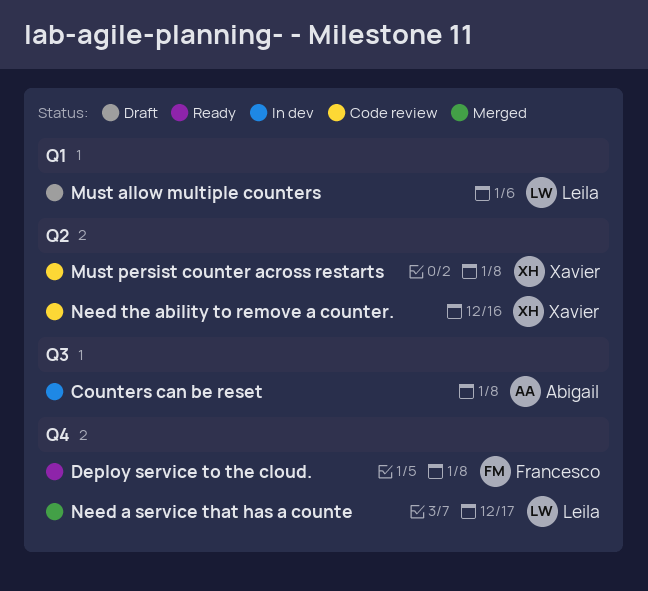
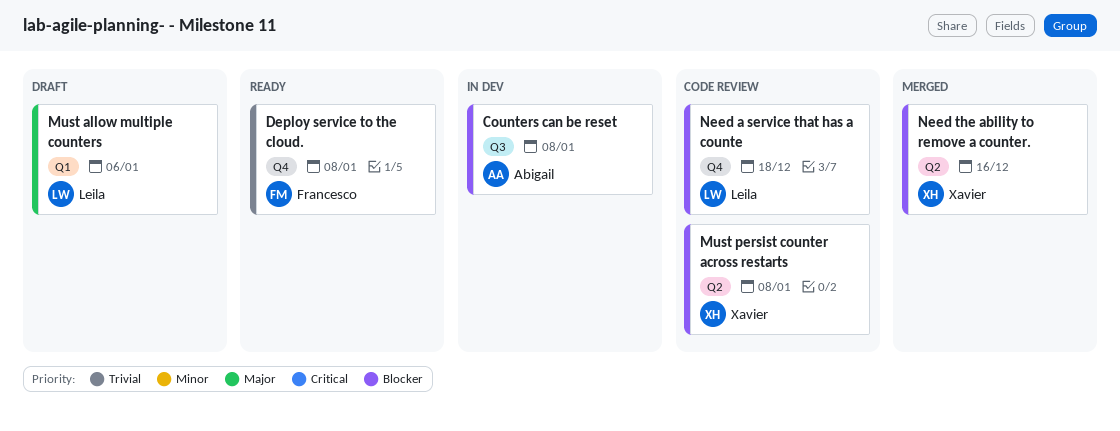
Need a service that has a counte, status: Merged -> Code review
Need a service that has a counte, due: Dec 17 -> Dec 18
Need the ability to remove a counter., status: Code review -> Merged

